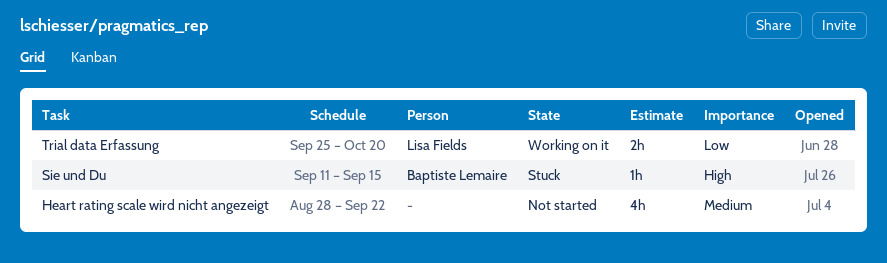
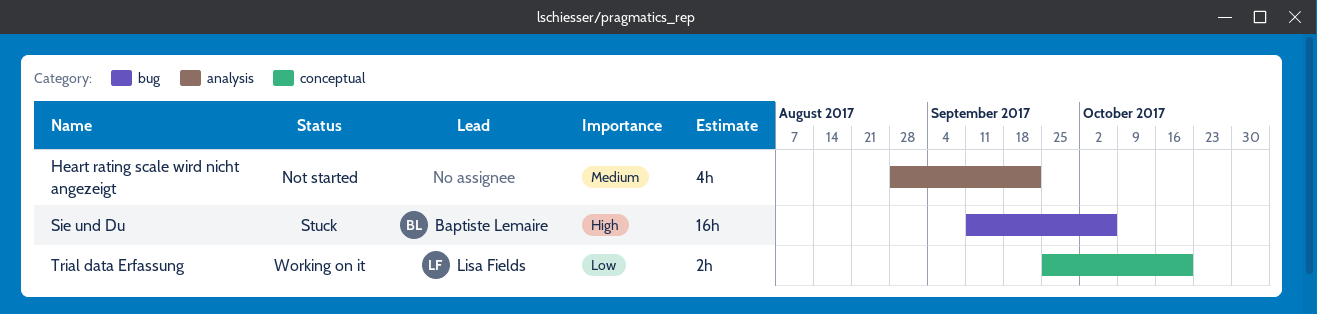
Sie und Du, estimate: 1h -> 16h
Sie und Du, due: Sep 15 -> Oct 6

